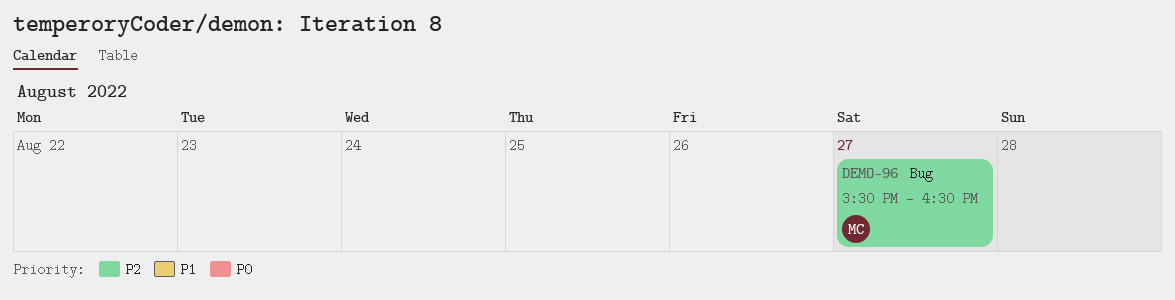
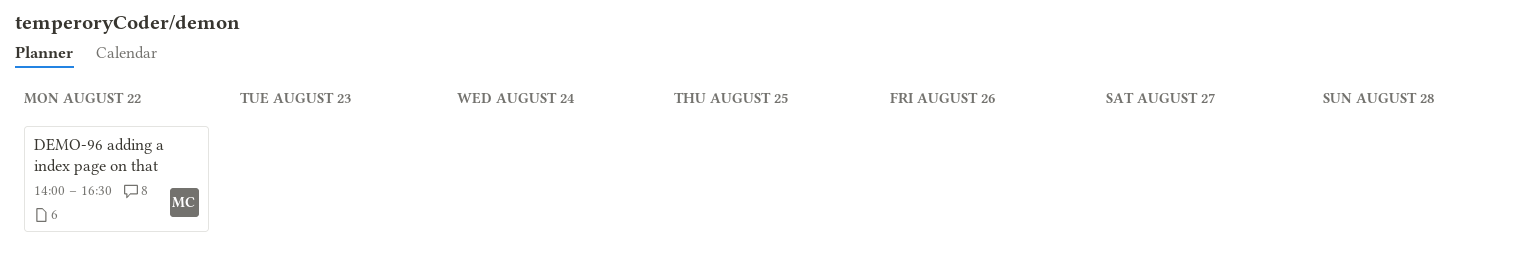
DEMO-96, day: Aug 27 -> Aug 22
DEMO-96, begins: 15:30 -> 14:00

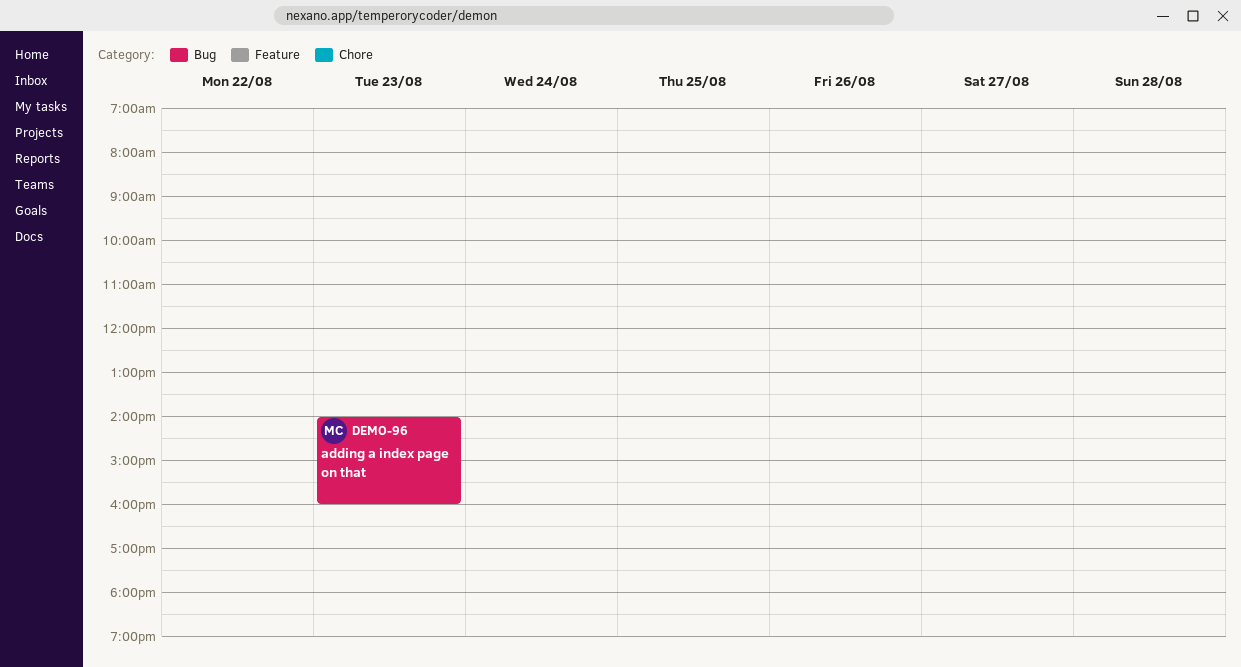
DEMO-96, day: Aug 22 -> Aug 23
DEMO-96, ends: 16:30 -> 16:00

